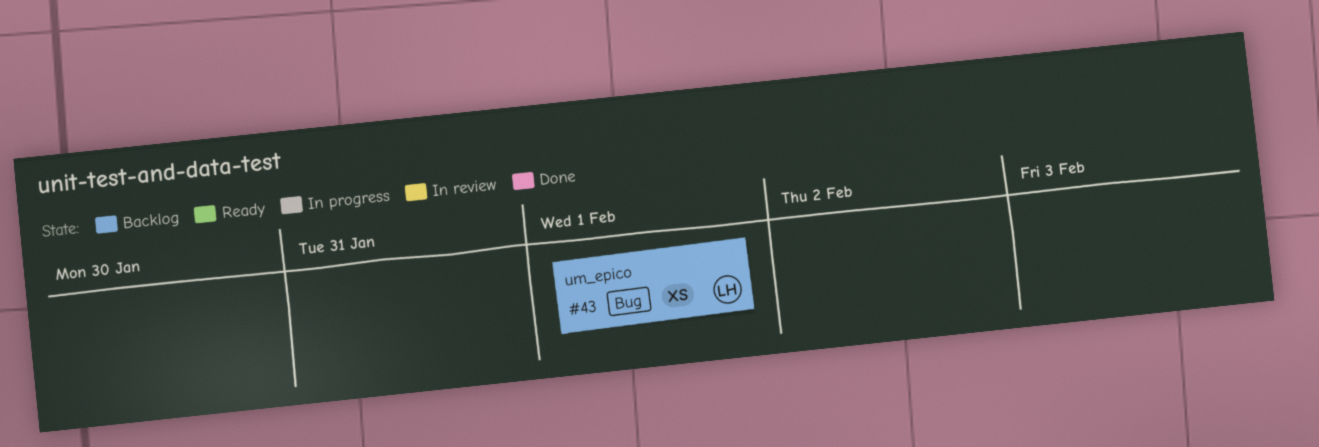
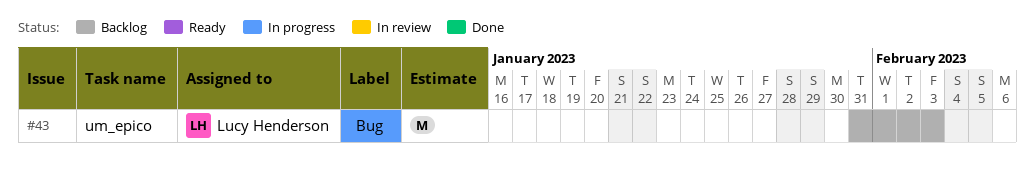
#43, estimate: XS -> M
#43, due: Feb 1 -> Feb 3

